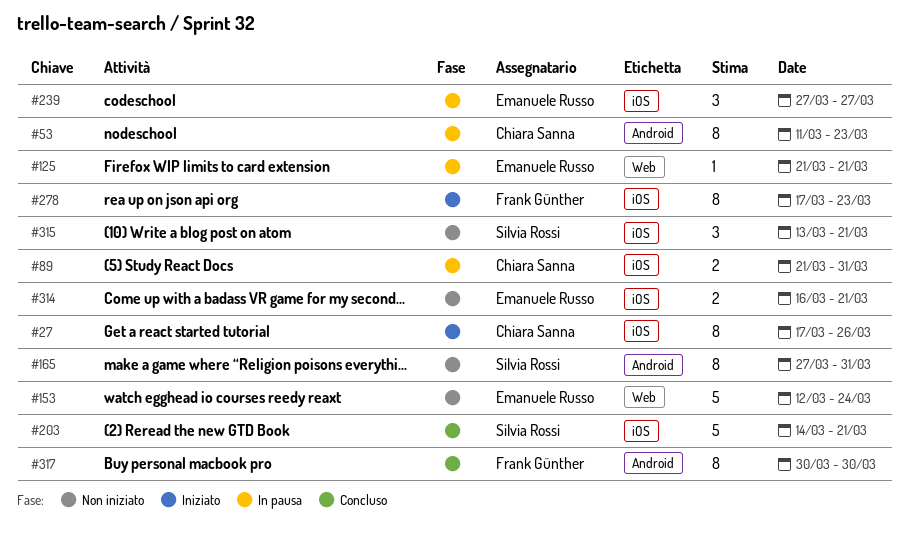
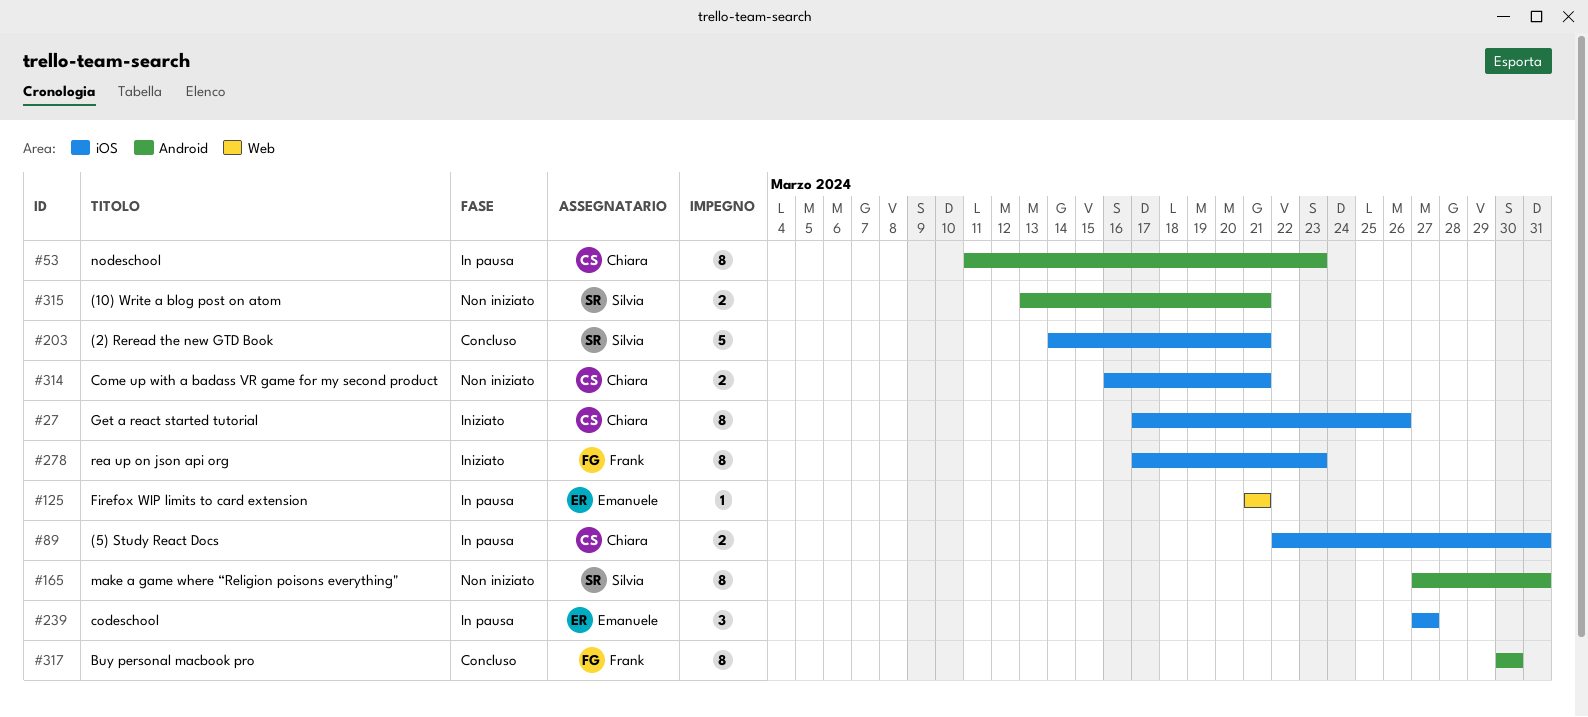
#89, start: Mar 21 -> Mar 22
#153: present -> none
#314, owner: Emanuele Russo -> Chiara Sanna
#315, label: iOS -> Android
#315, estimate: 3 -> 2

